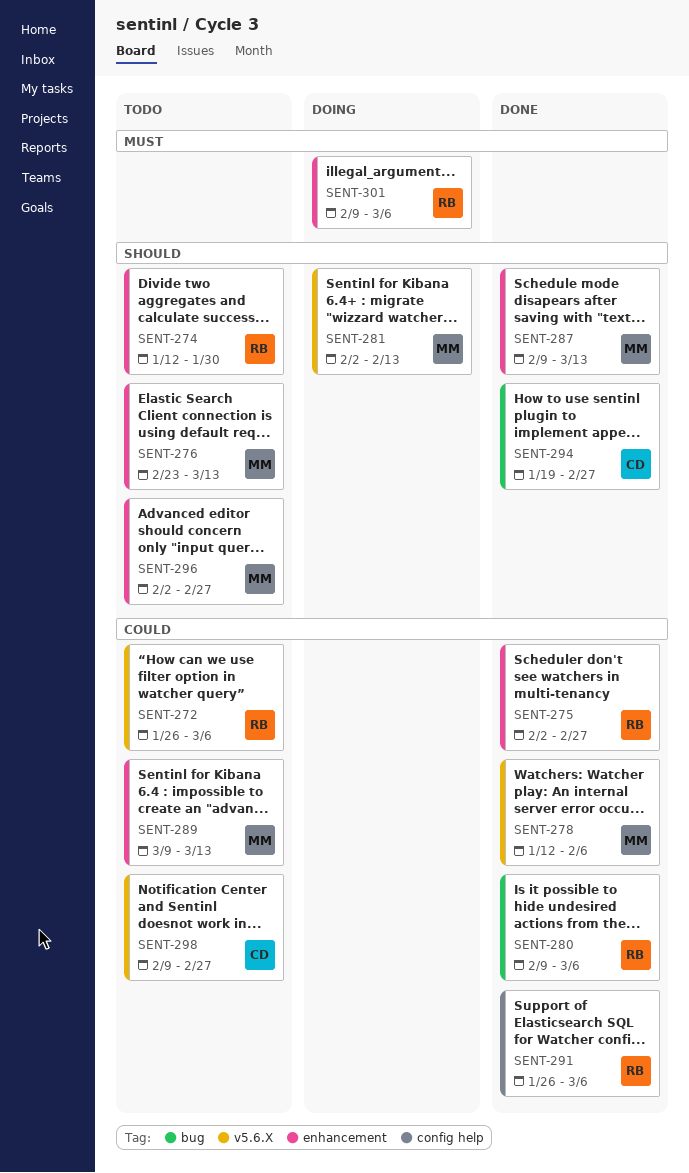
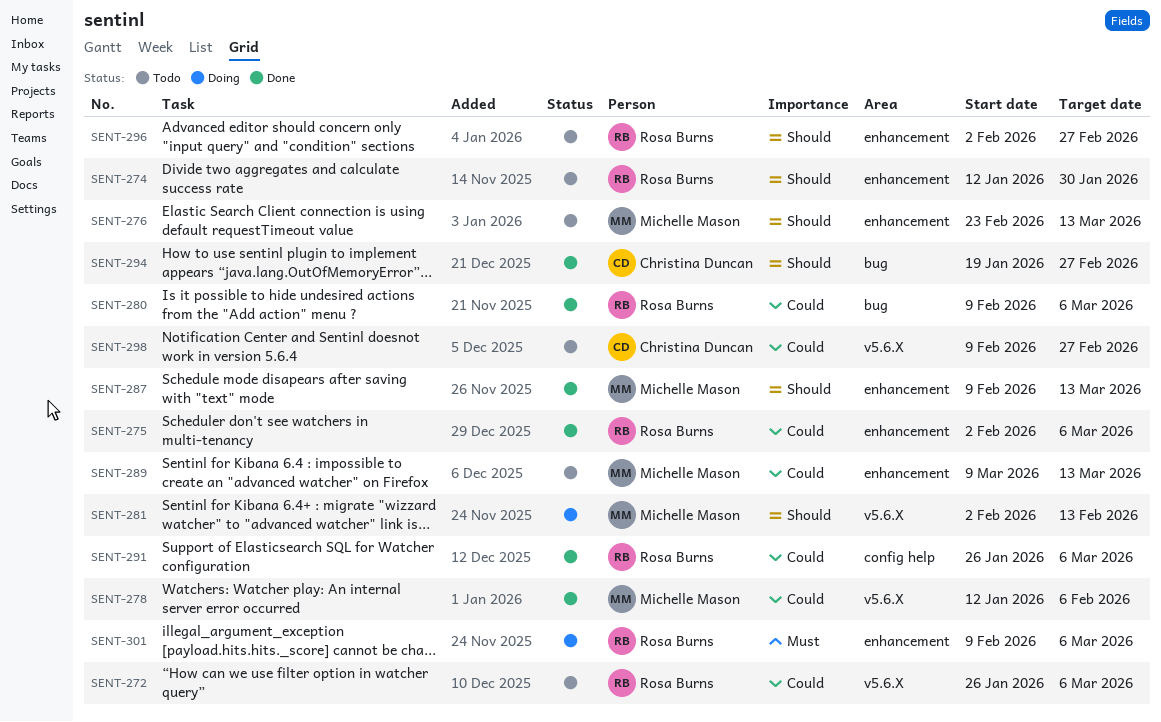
SENT-275, due: Feb 27 -> Mar 6
SENT-296, owner: Michelle Mason -> Rosa Burns

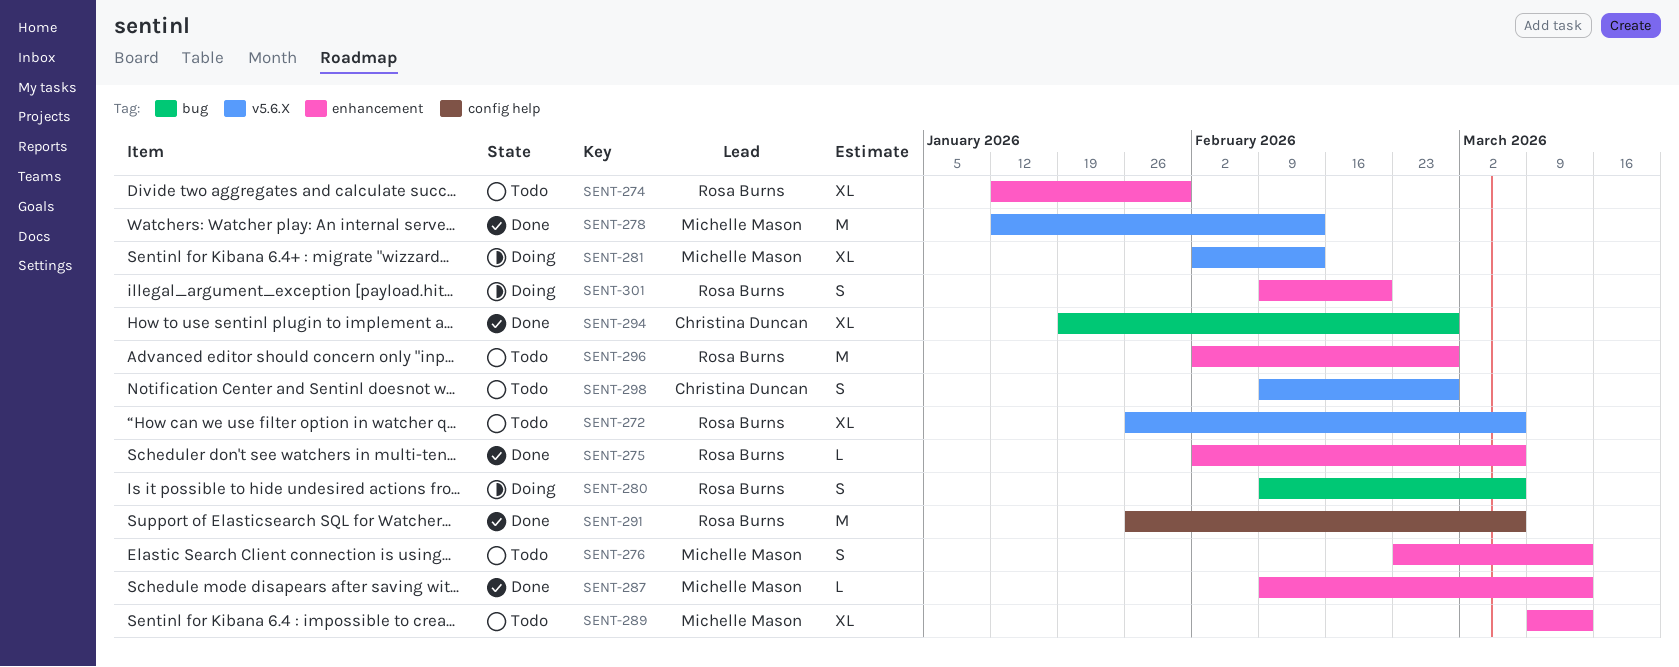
SENT-278, due: Feb 6 -> Feb 13
SENT-280, status: Done -> Doing
SENT-301, due: Mar 6 -> Feb 20

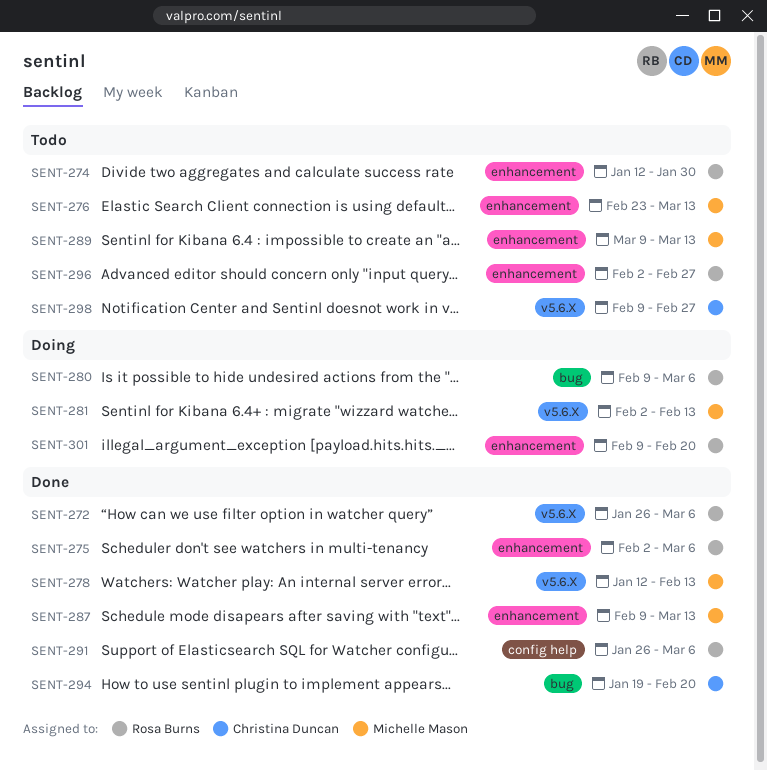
SENT-272, status: Todo -> Done
SENT-294, due: Feb 27 -> Feb 20

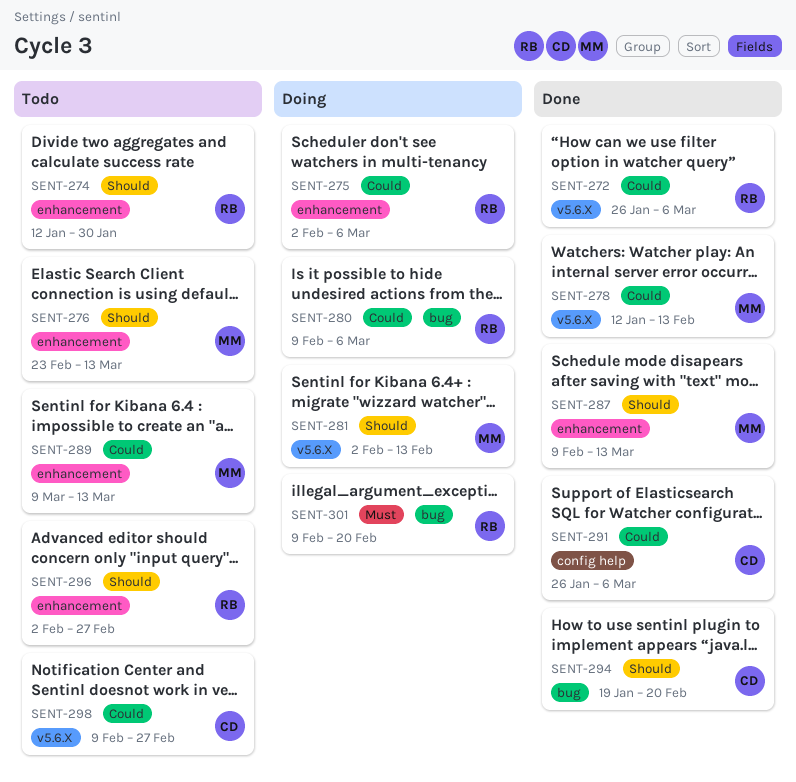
SENT-275, status: Done -> Doing
SENT-291, owner: Rosa Burns -> Christina Duncan
SENT-301, label: enhancement -> bug

